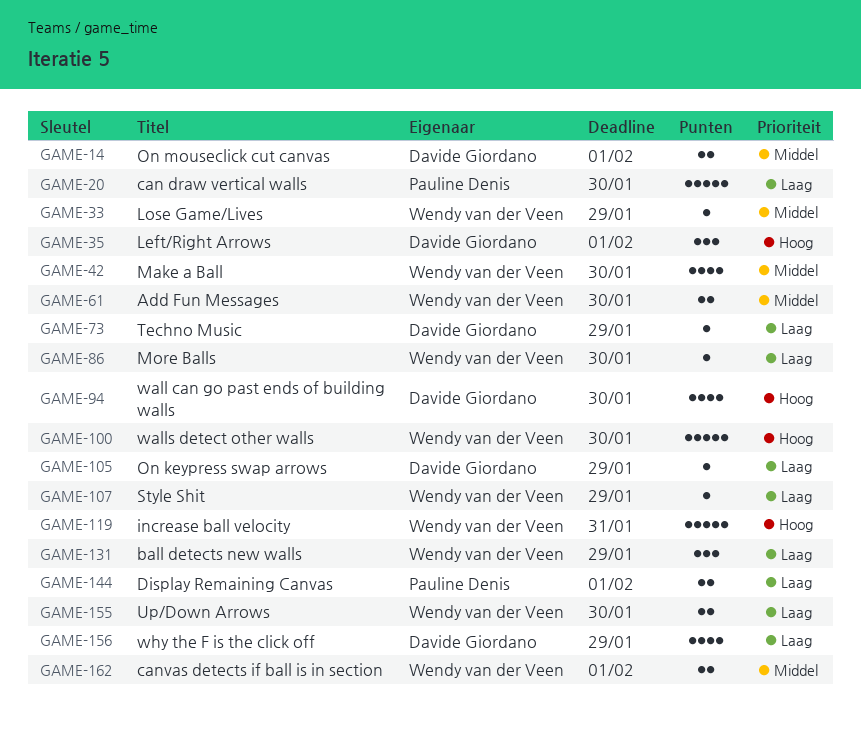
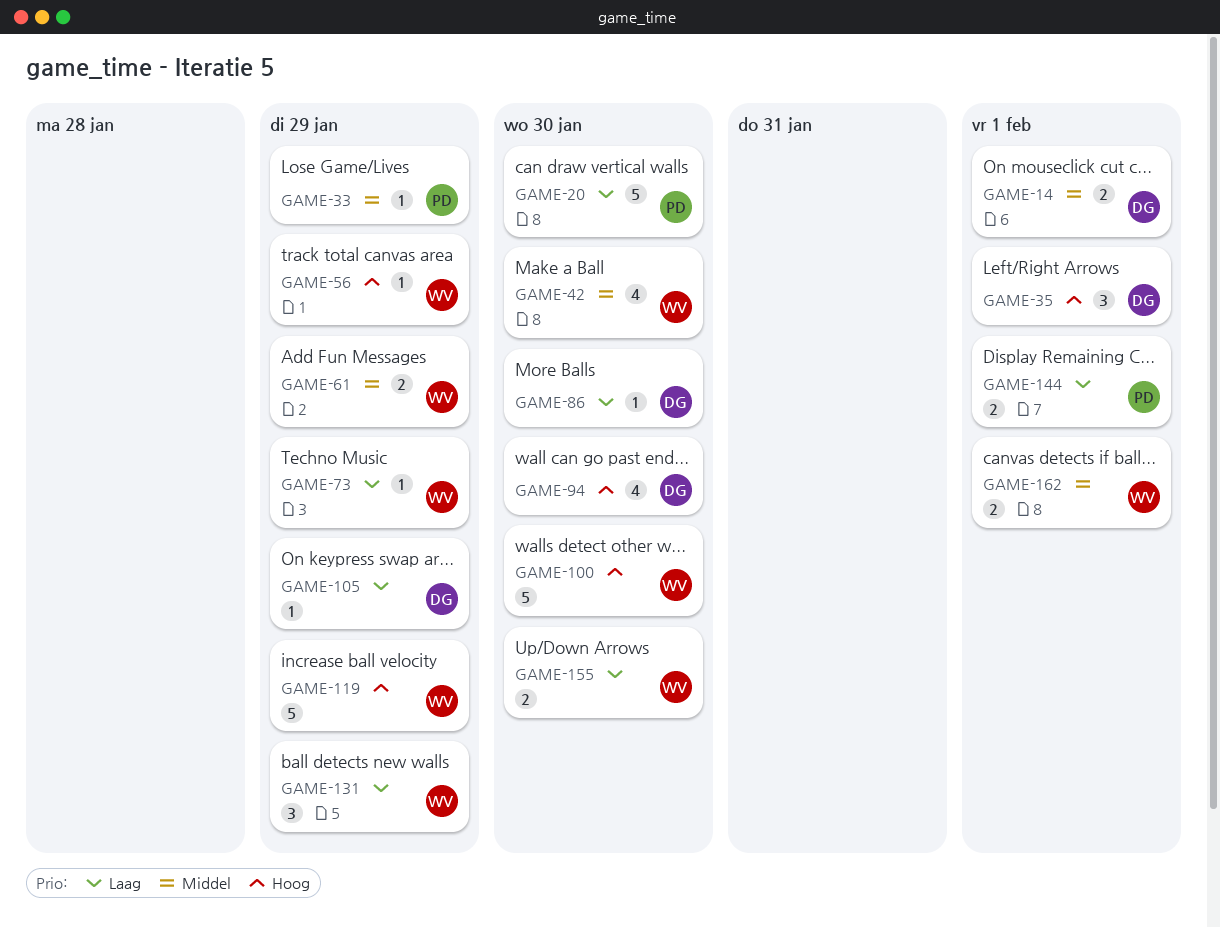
GAME-33, owner: Wendy van der Veen -> Pauline Denis
GAME-56: none -> present
GAME-61, due: Jan 30 -> Jan 29
GAME-73, owner: Davide Giordano -> Wendy van der Veen
GAME-86, owner: Wendy van der Veen -> Davide Giordano
GAME-107: present -> none
GAME-119, due: Jan 31 -> Jan 29
GAME-156: present -> none

